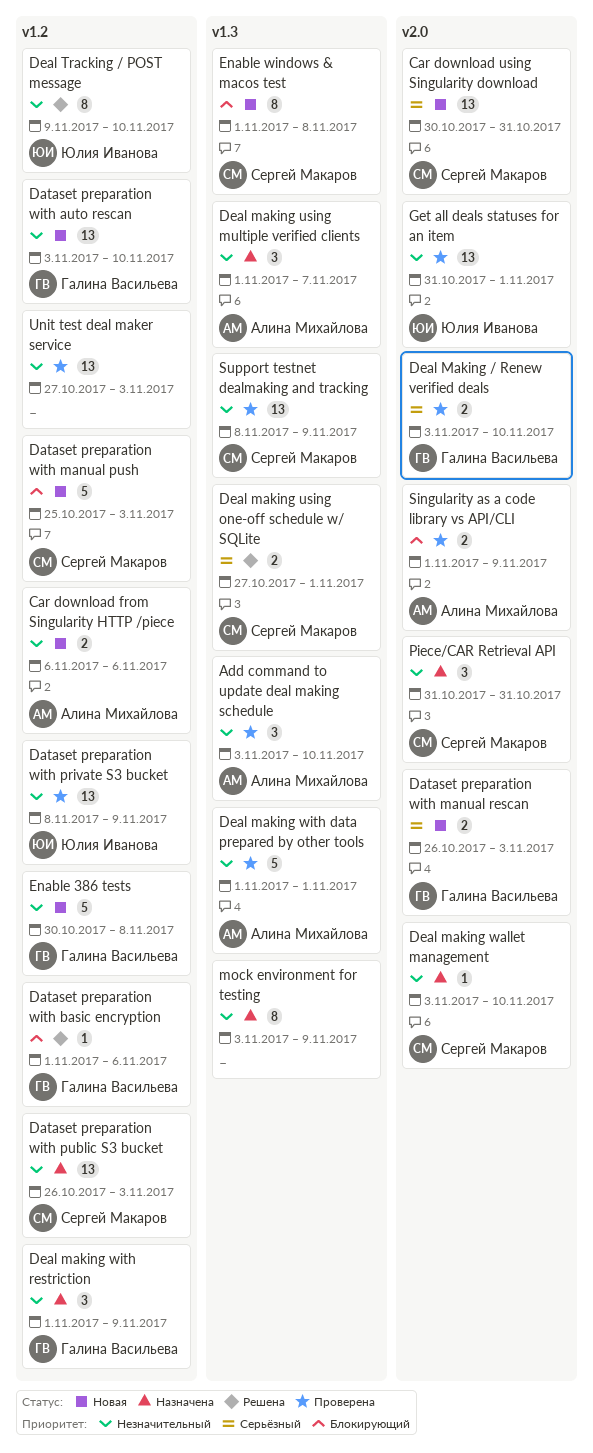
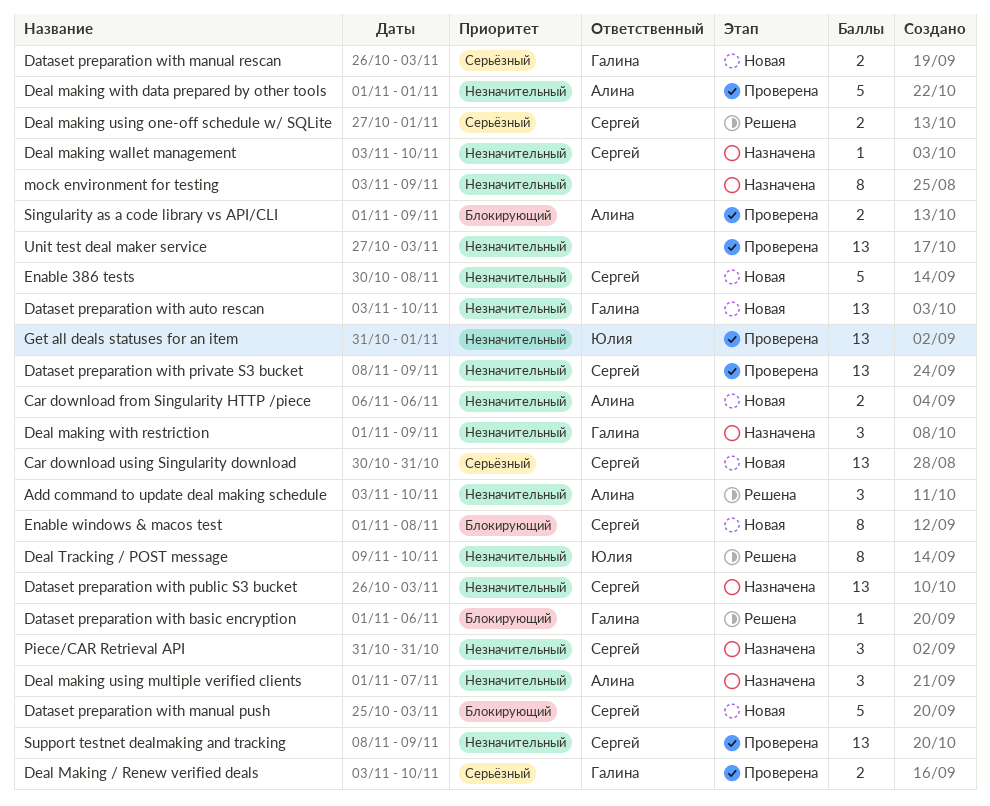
Add command to update deal making schedule, status: Проверена -> Решена
Dataset preparation with private S3 bucket, owner: Юлия Иванова -> Сергей Макаров
Enable 386 tests, owner: Галина Васильева -> Сергей Макаров

